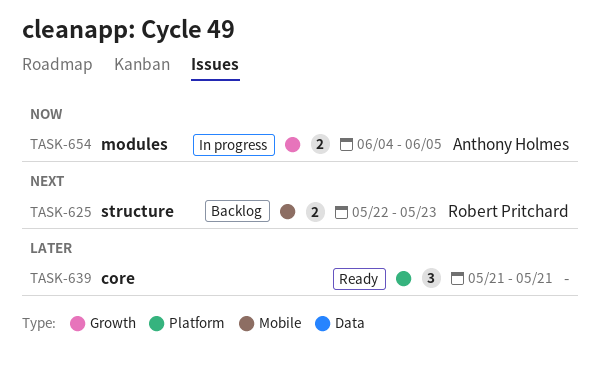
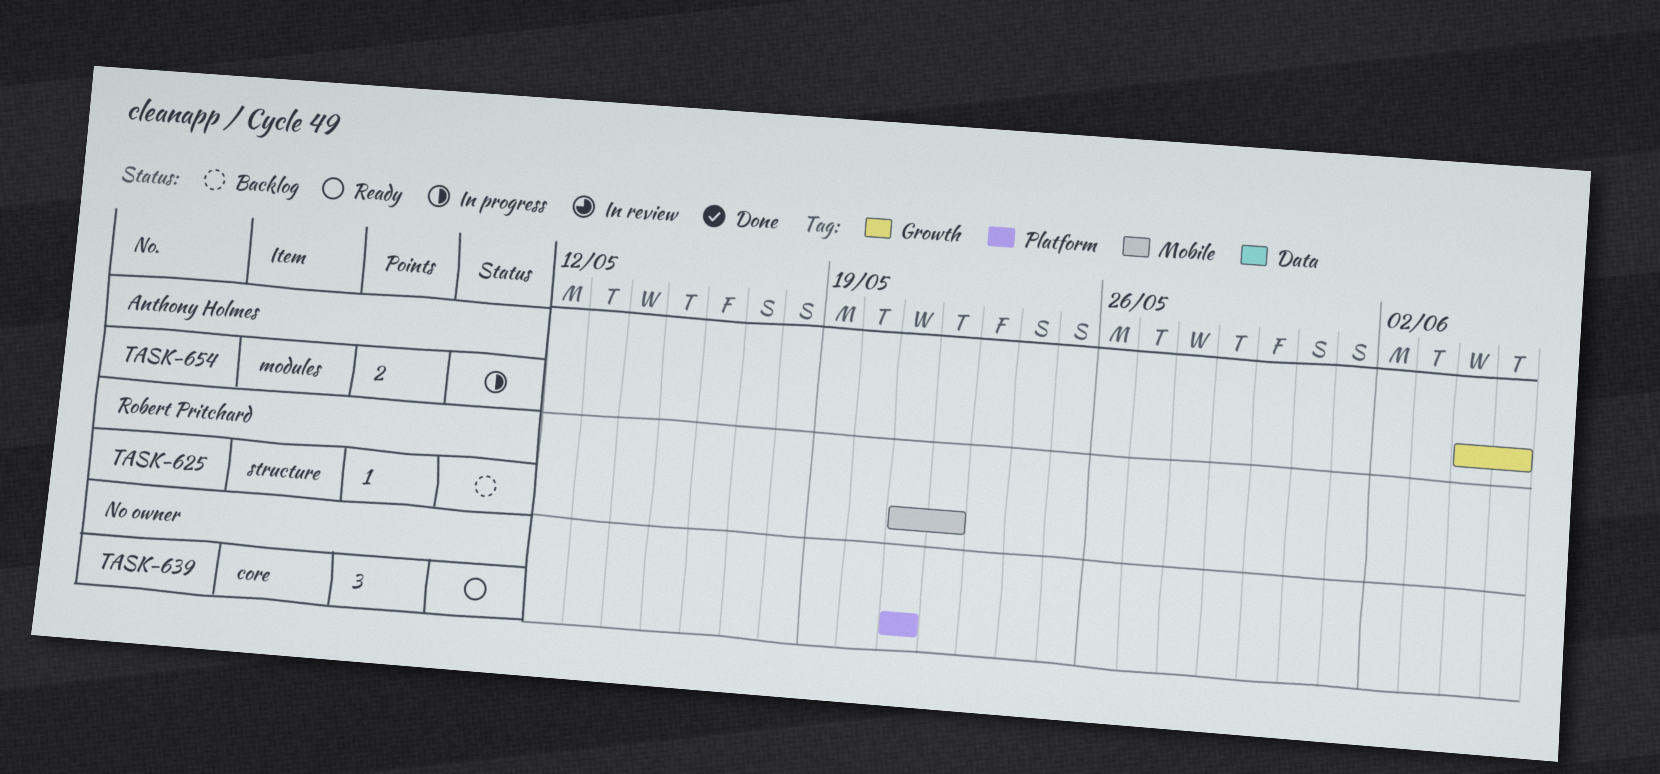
TASK-625, estimate: 2 -> 1
TASK-625, start: May 22 -> May 21
TASK-625, due: May 23 -> May 22

